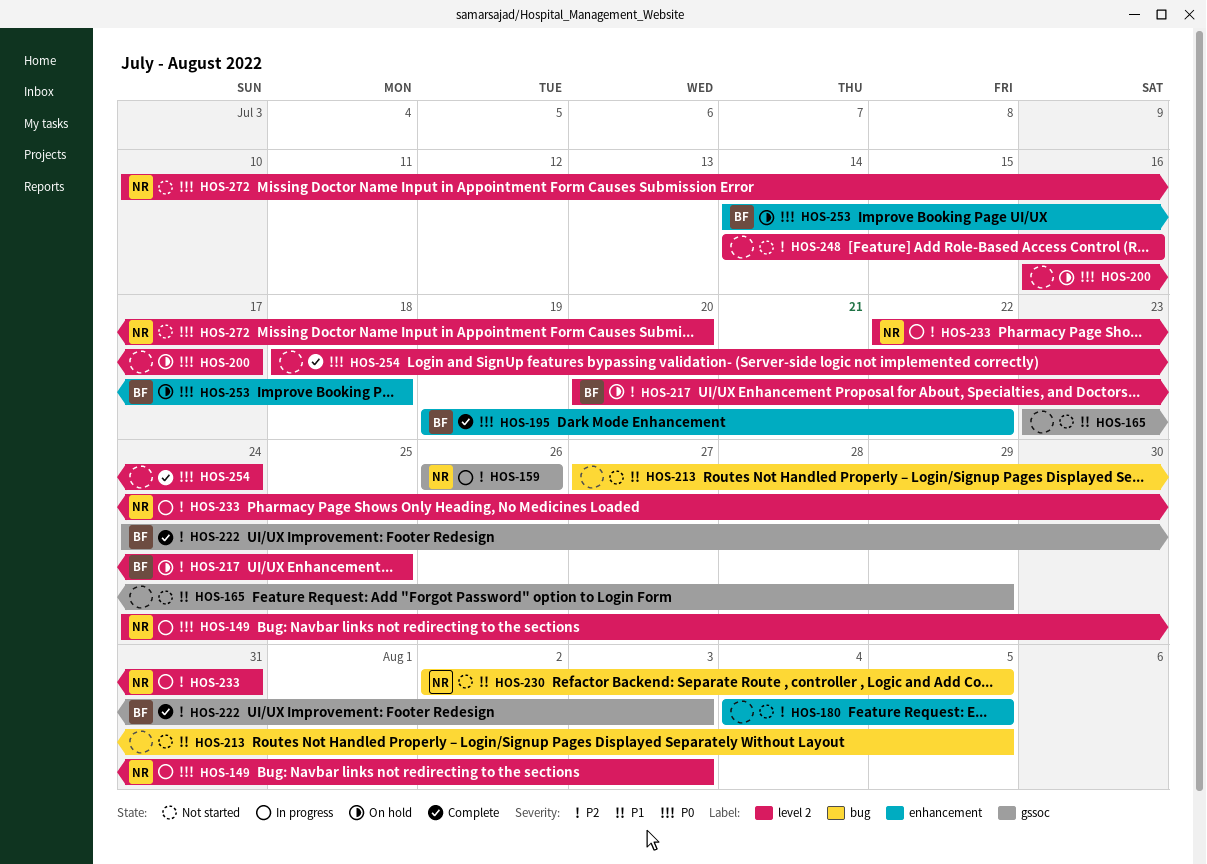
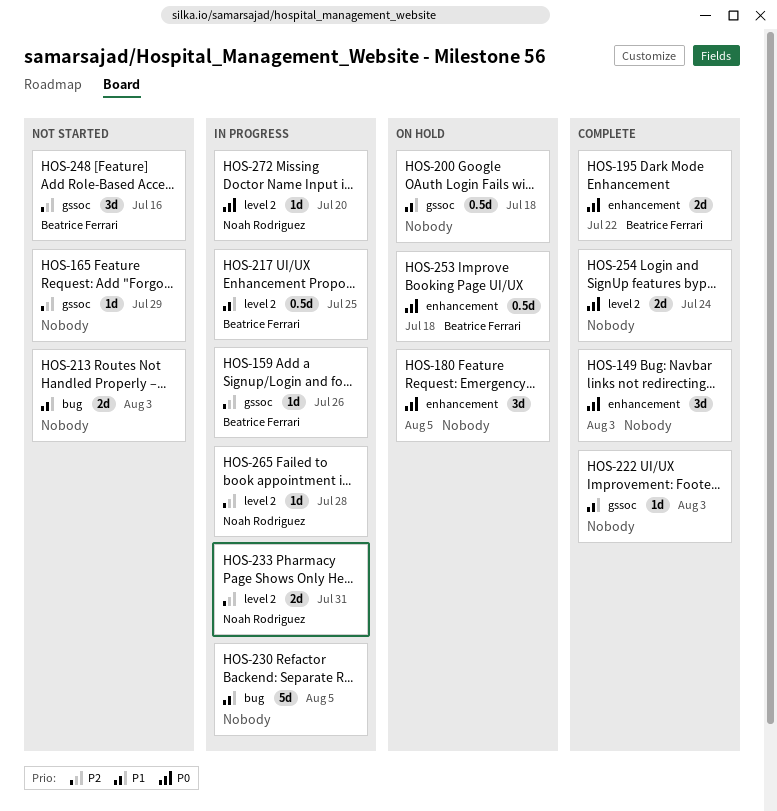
HOS-149, status: In progress -> Complete
HOS-149, owner: Noah Rodriguez -> none
HOS-149, label: level 2 -> enhancement
HOS-159, owner: Noah Rodriguez -> Beatrice Ferrari
HOS-165, priority: P1 -> P2
HOS-180, status: Not started -> On hold
HOS-180, priority: P2 -> P0
HOS-200, priority: P0 -> P1
HOS-200, label: level 2 -> gssoc
HOS-200, due: Jul 17 -> Jul 18
HOS-213, due: Aug 5 -> Aug 3
HOS-217, status: On hold -> In progress
HOS-217, priority: P2 -> P1
HOS-222, owner: Beatrice Ferrari -> none
HOS-222, priority: P2 -> P1
HOS-230, status: Not started -> In progress
HOS-230, owner: Noah Rodriguez -> none
HOS-248, owner: none -> Beatrice Ferrari
HOS-248, label: level 2 -> gssoc
HOS-265: none -> present
HOS-272, status: Not started -> In progress

